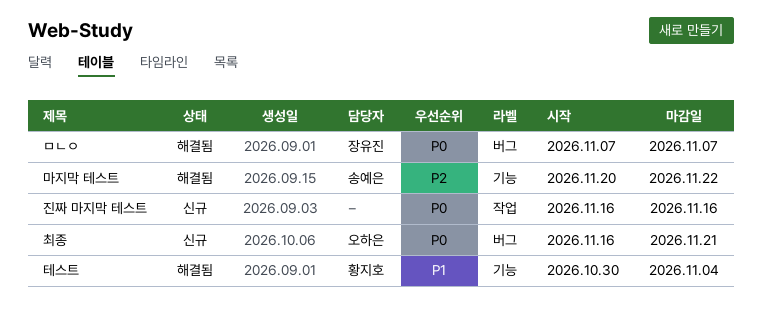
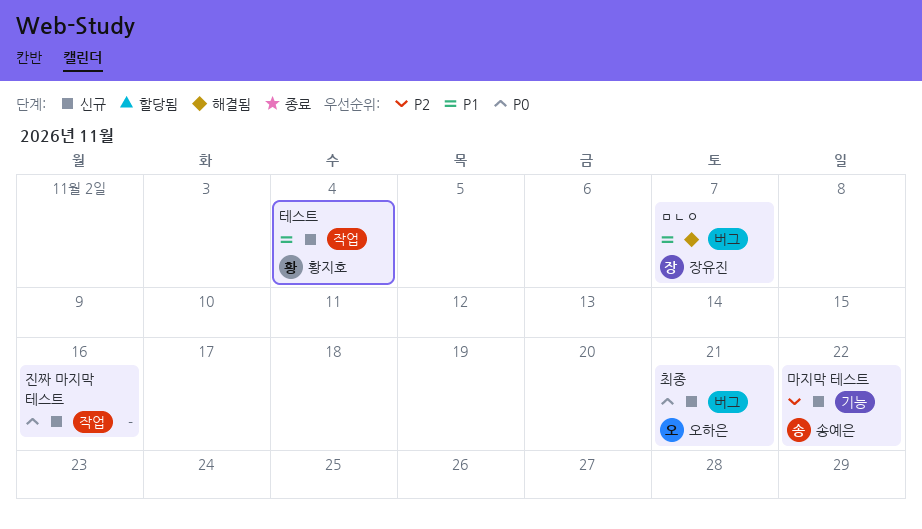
ㅁㄴㅇ, priority: P0 -> P1
마지막 테스트, status: 해결됨 -> 신규
테스트, status: 해결됨 -> 신규
테스트, label: 기능 -> 작업

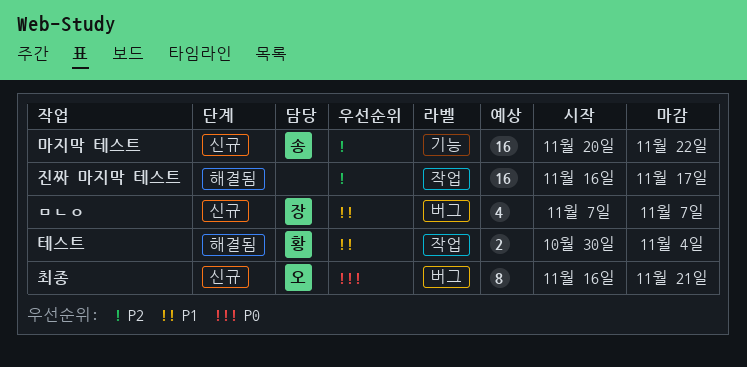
ㅁㄴㅇ, status: 해결됨 -> 신규
진짜 마지막 테스트, status: 신규 -> 해결됨
진짜 마지막 테스트, priority: P0 -> P2
진짜 마지막 테스트, due: Nov 16 -> Nov 17
테스트, status: 신규 -> 해결됨

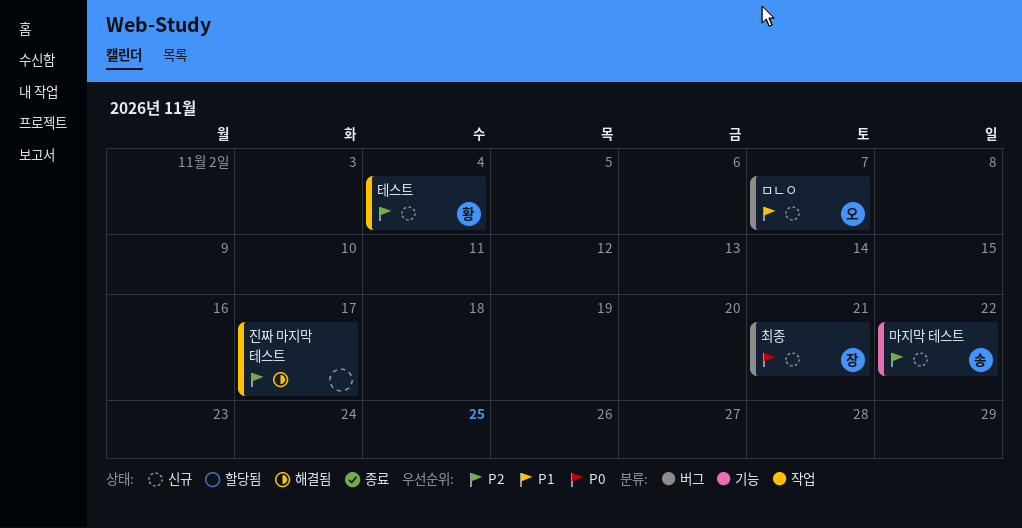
ㅁㄴㅇ, owner: 장 -> 오
최종, owner: 오 -> 장
테스트, status: 해결됨 -> 신규
테스트, priority: P1 -> P2

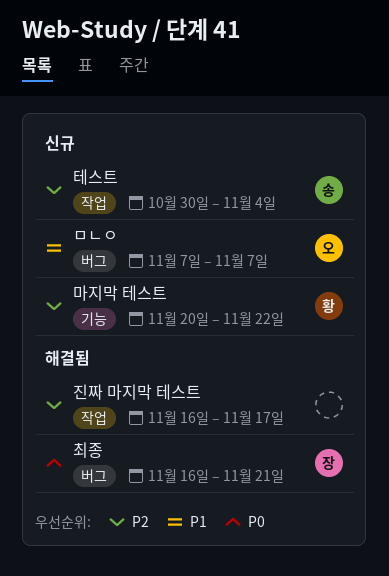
마지막 테스트, owner: 송 -> 황
최종, status: 신규 -> 해결됨
테스트, owner: 황 -> 송

